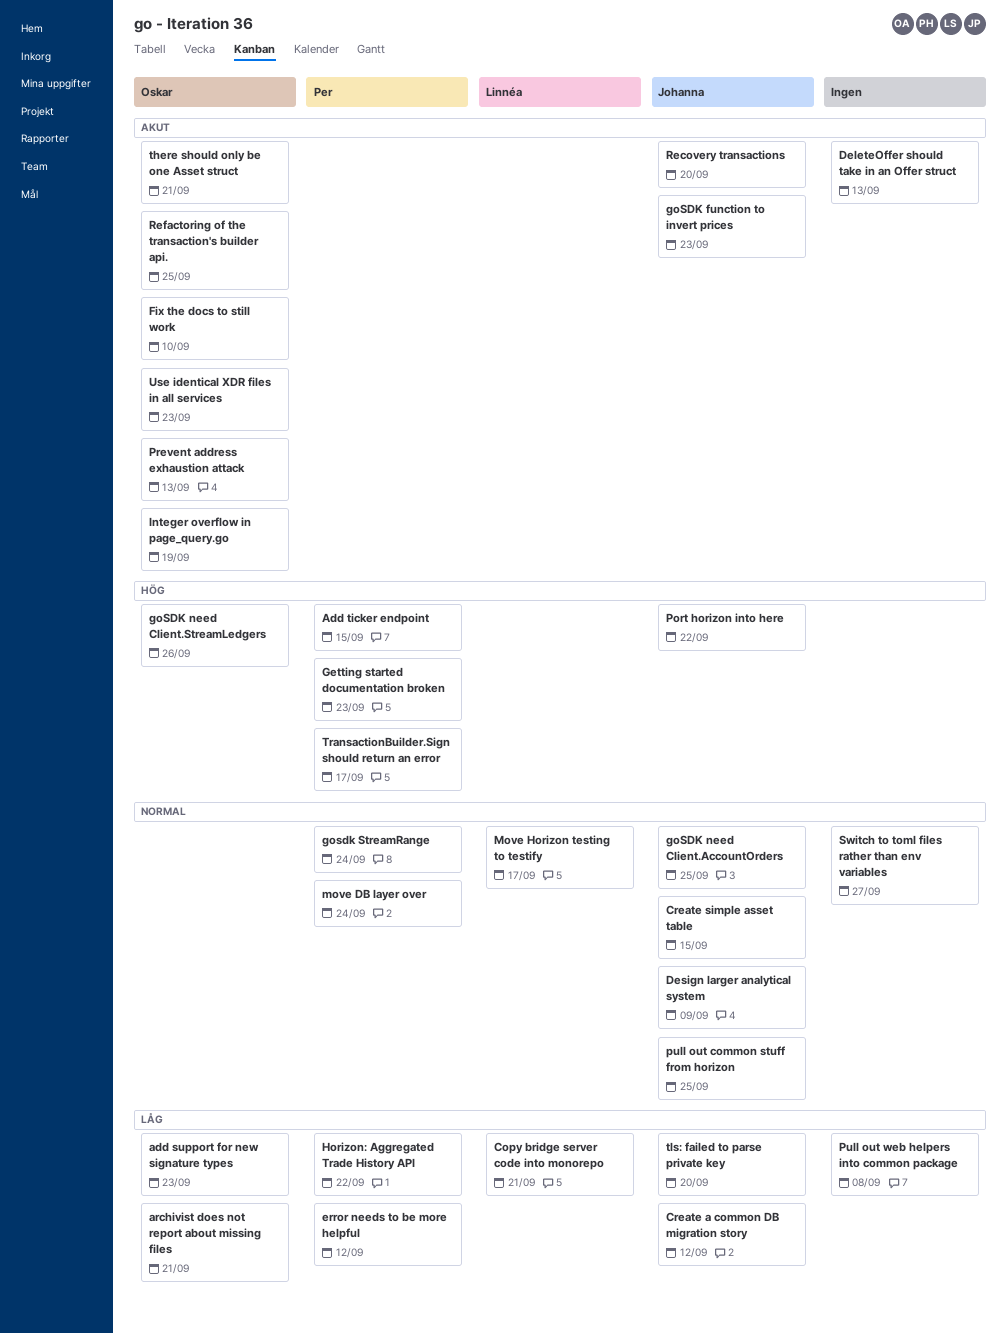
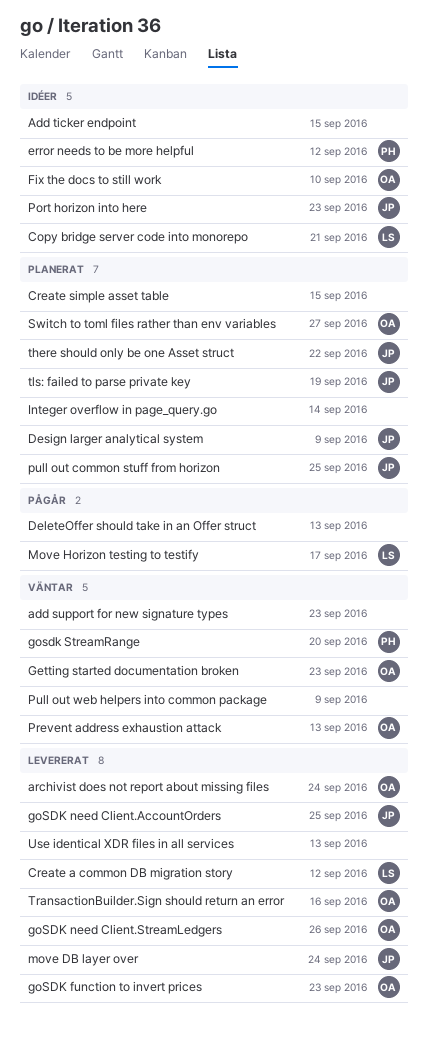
add support for new signature types, owner: Oskar -> none
Add ticker endpoint, owner: Per -> none
archivist does not report about missing files, due: Sep 21 -> Sep 24
Create a common DB migration story, owner: Johanna -> Linnéa
Create simple asset table, owner: Johanna -> none
Getting started documentation broken, owner: Per -> Oskar
goSDK function to invert prices, owner: Johanna -> Oskar
gosdk StreamRange, due: Sep 24 -> Sep 20
Horizon: Aggregated Trade History API: present -> none
Integer overflow in page_query.go, owner: Oskar -> none
Integer overflow in page_query.go, due: Sep 19 -> Sep 14
move DB layer over, owner: Per -> Johanna
Port horizon into here, due: Sep 22 -> Sep 23
Pull out web helpers into common package, due: Sep 8 -> Sep 9
Recovery transactions: present -> none
Refactoring of the transaction's builder api.: present -> none
Switch to toml files rather than env variables, owner: none -> Oskar
there should only be one Asset struct, owner: Oskar -> Johanna
there should only be one Asset struct, due: Sep 21 -> Sep 22
tls: failed to parse private key, due: Sep 20 -> Sep 19
TransactionBuilder.Sign should return an error, owner: Per -> Oskar
TransactionBuilder.Sign should return an error, due: Sep 17 -> Sep 16
Use identical XDR files in all services, owner: Oskar -> none
Use identical XDR files in all services, due: Sep 23 -> Sep 13

